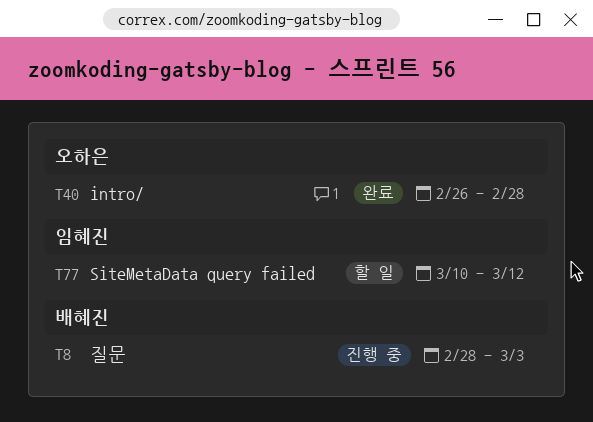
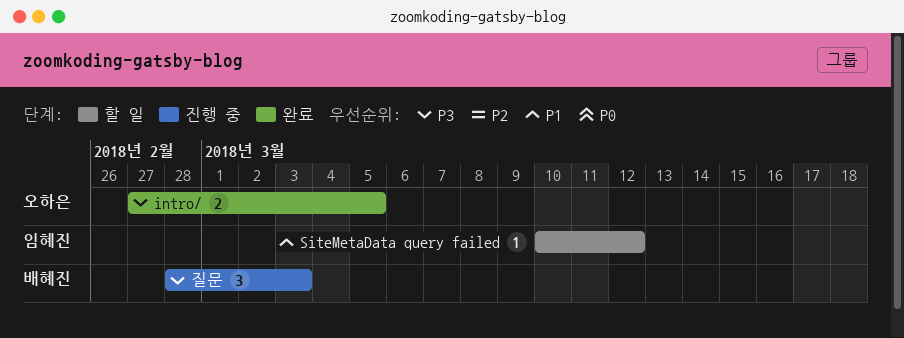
intro/, start: Feb 26 -> Feb 27
intro/, due: Feb 28 -> Mar 5

